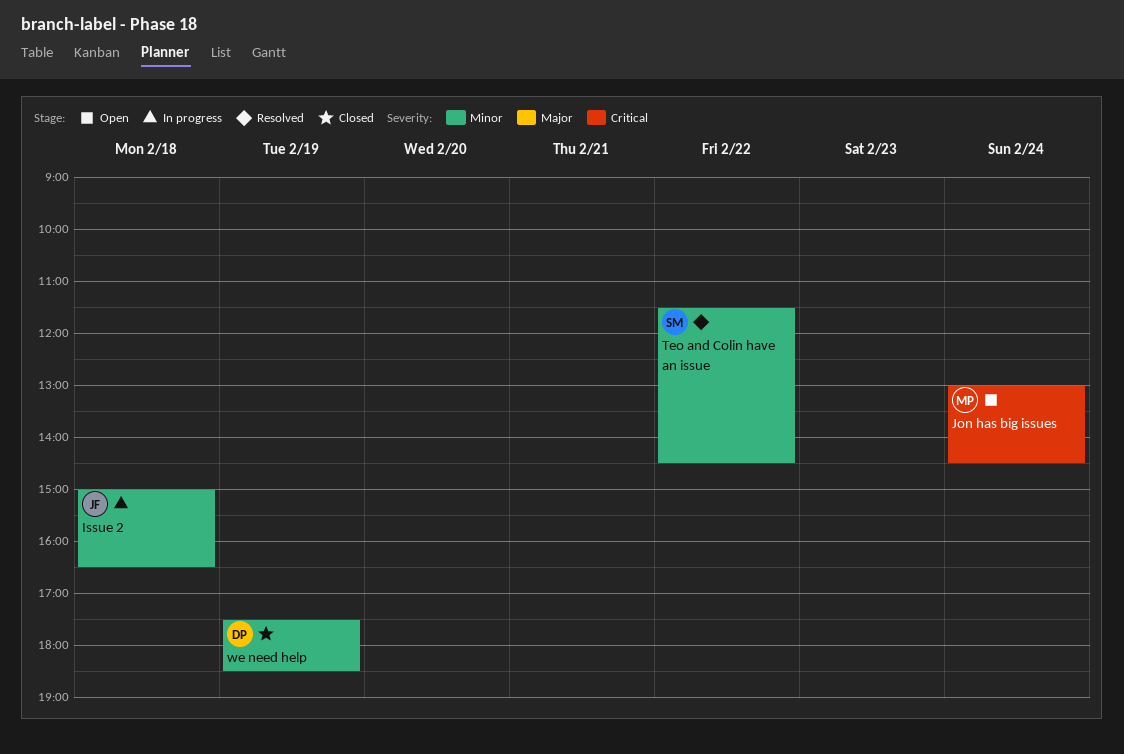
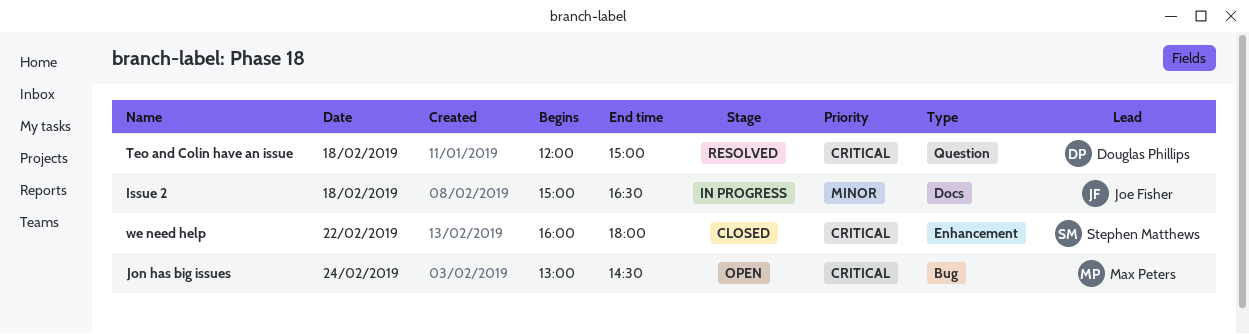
Teo and Colin have an issue, owner: Stephen Matthews -> Douglas Phillips
Teo and Colin have an issue, priority: Minor -> Critical
Teo and Colin have an issue, day: Feb 22 -> Feb 18
Teo and Colin have an issue, begins: 11:30 -> 12:00
Teo and Colin have an issue, ends: 14:30 -> 15:00
we need help, owner: Douglas Phillips -> Stephen Matthews
we need help, priority: Minor -> Critical
we need help, day: Feb 19 -> Feb 22
we need help, begins: 17:30 -> 16:00
we need help, ends: 18:30 -> 18:00

